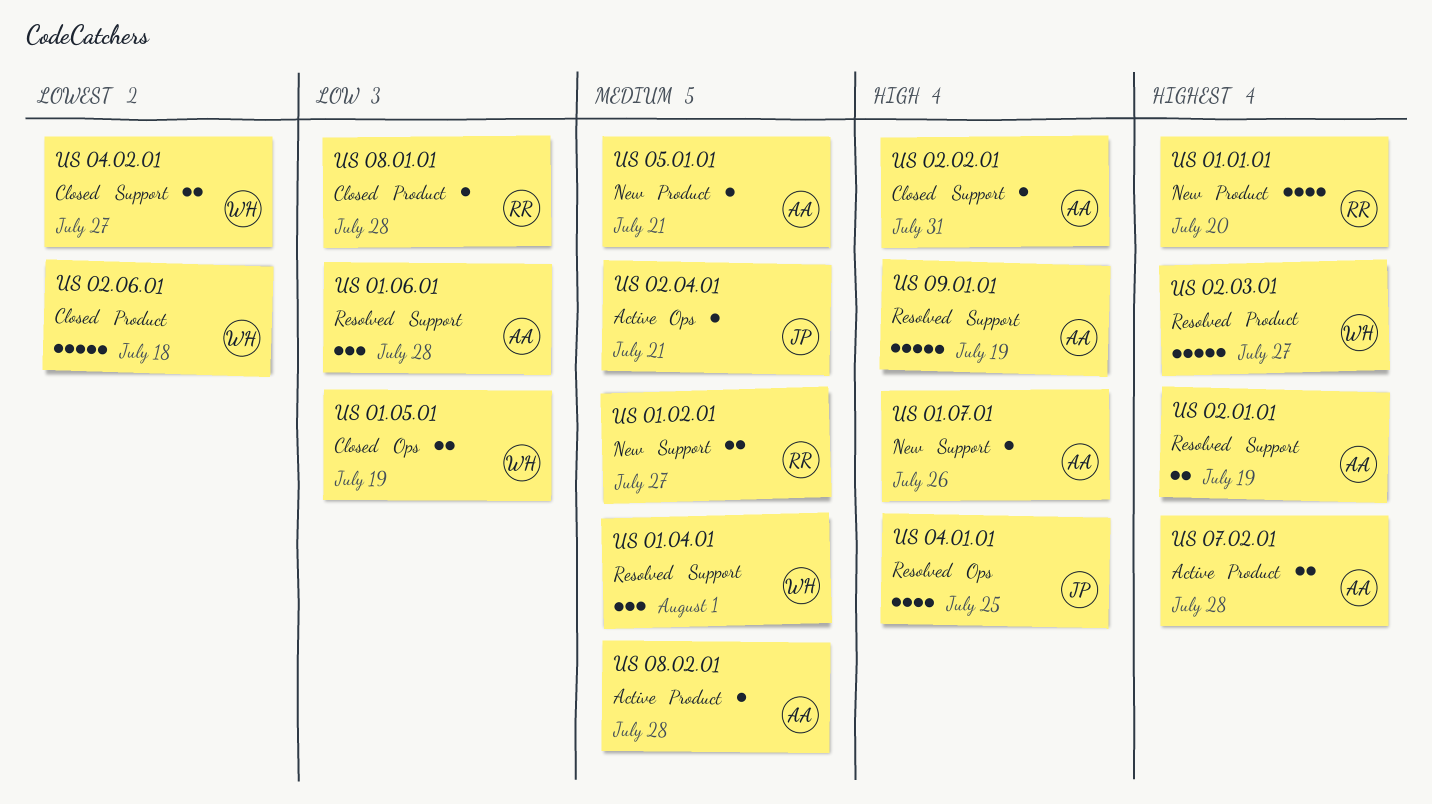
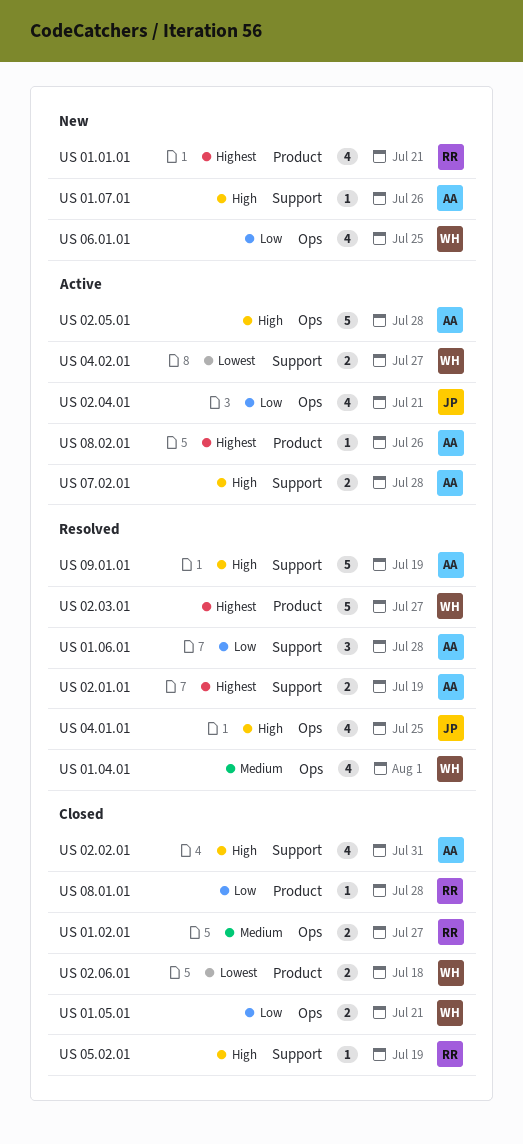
US 01.01.01, due: Jul 20 -> Jul 21
US 01.02.01, status: New -> Closed
US 01.02.01, label: Support -> Ops
US 01.04.01, label: Support -> Ops
US 01.04.01, estimate: 3 -> 4
US 01.05.01, due: Jul 19 -> Jul 21
US 02.02.01, estimate: 1 -> 4
US 02.04.01, priority: Medium -> Low
US 02.04.01, estimate: 1 -> 4
US 02.05.01: none -> present
US 02.06.01, estimate: 5 -> 2
US 04.02.01, status: Closed -> Active
US 05.01.01: present -> none
US 05.02.01: none -> present
US 06.01.01: none -> present
US 07.02.01, priority: Highest -> High
US 07.02.01, label: Product -> Support
US 08.02.01, priority: Medium -> Highest
US 08.02.01, due: Jul 28 -> Jul 26

